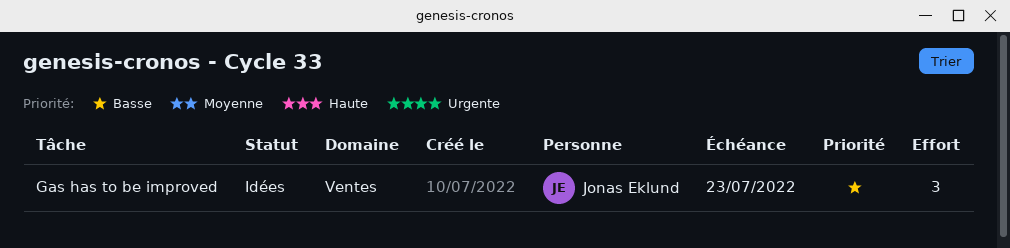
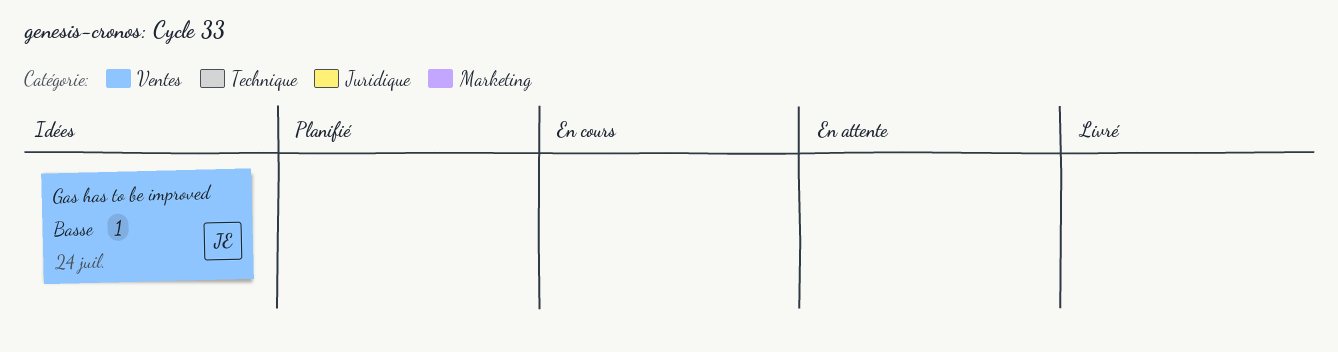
Gas has to be improved, estimate: 3 -> 1
Gas has to be improved, due: Jul 23 -> Jul 24

